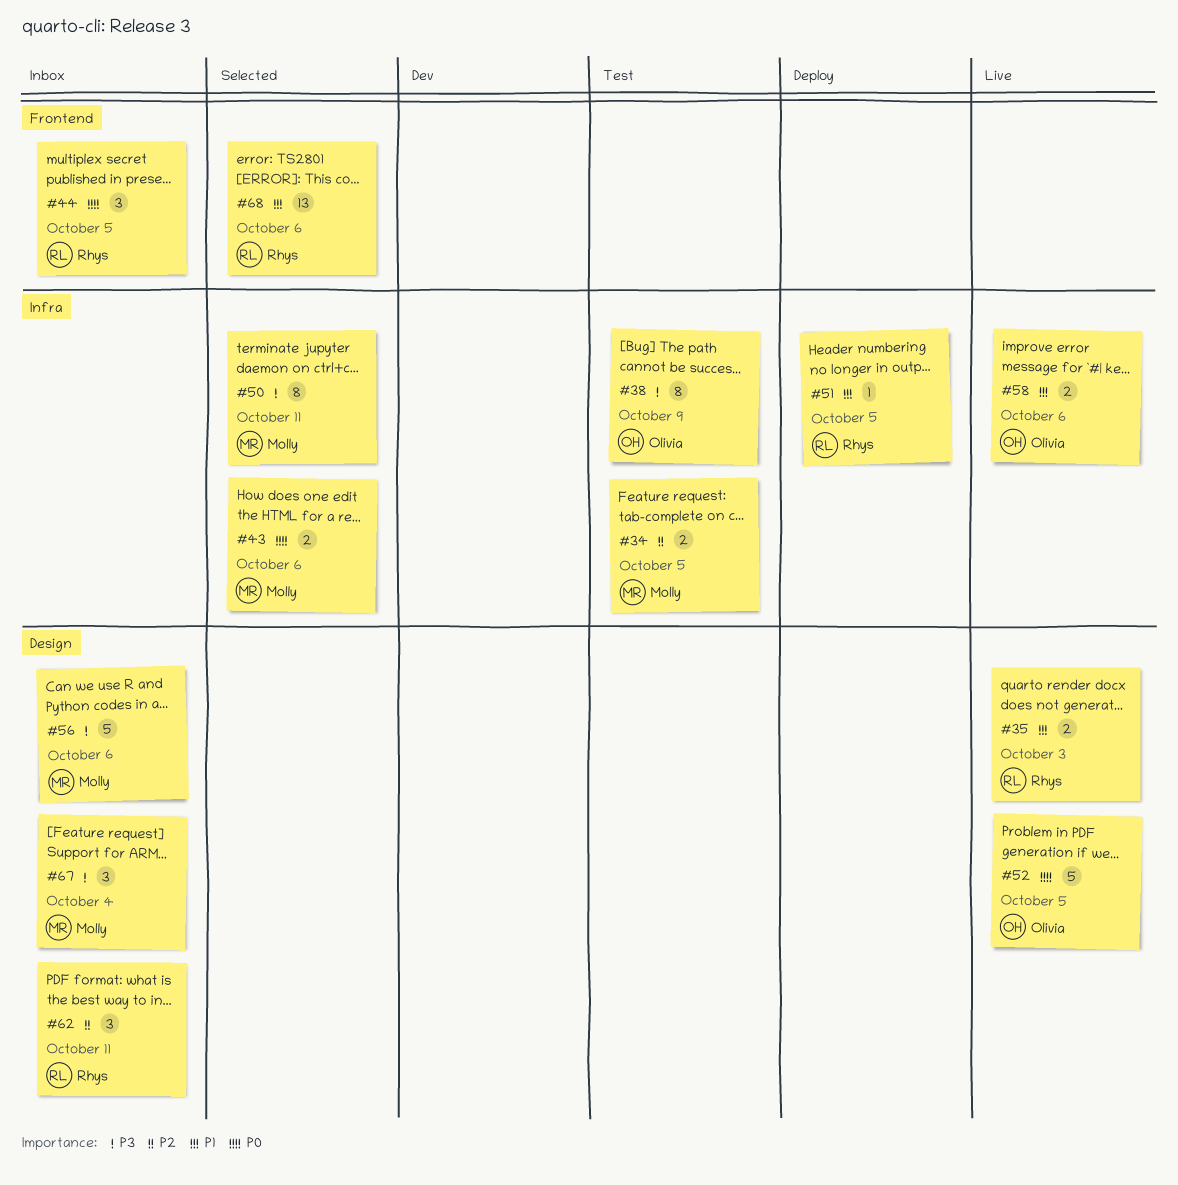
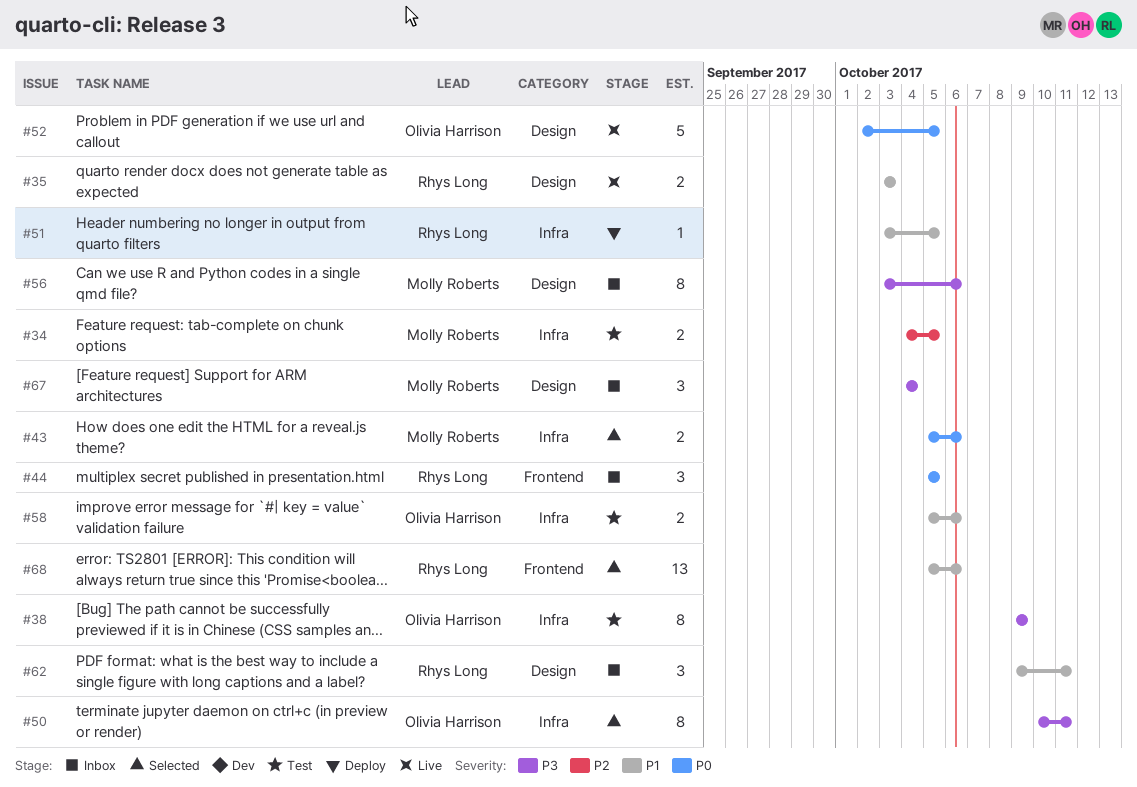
#50, owner: Molly Roberts -> Olivia Harrison
#56, estimate: 5 -> 8
#58, status: Live -> Test
#62, priority: P2 -> P1

